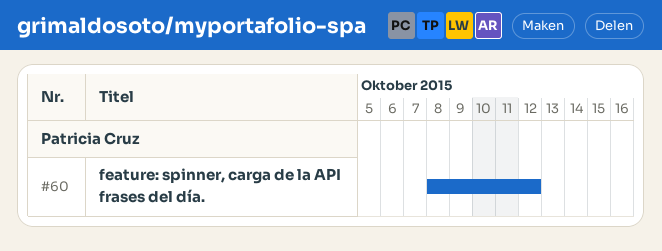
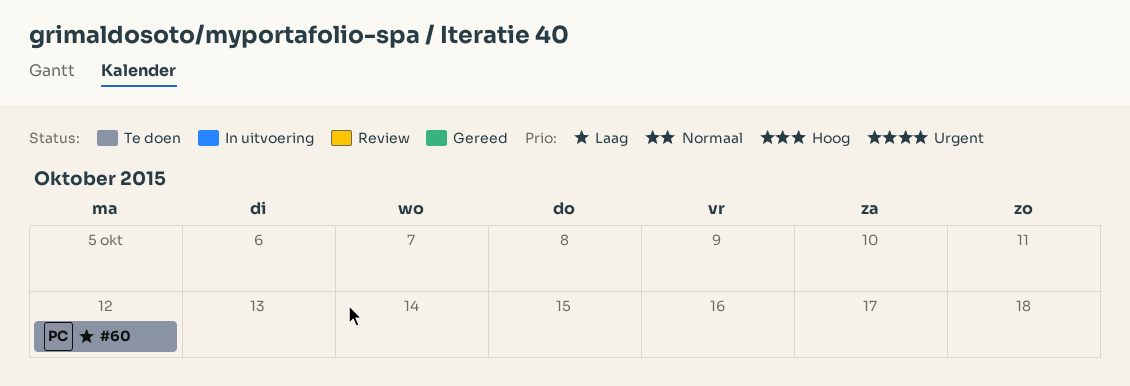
#60, start: Oct 8 -> Oct 12

